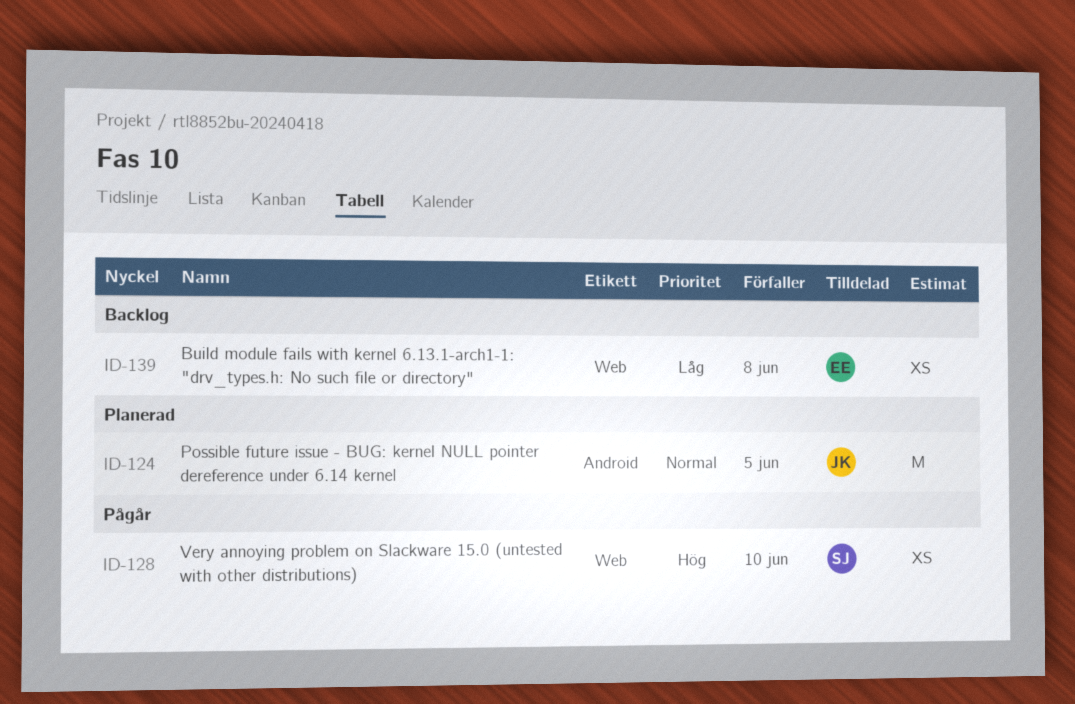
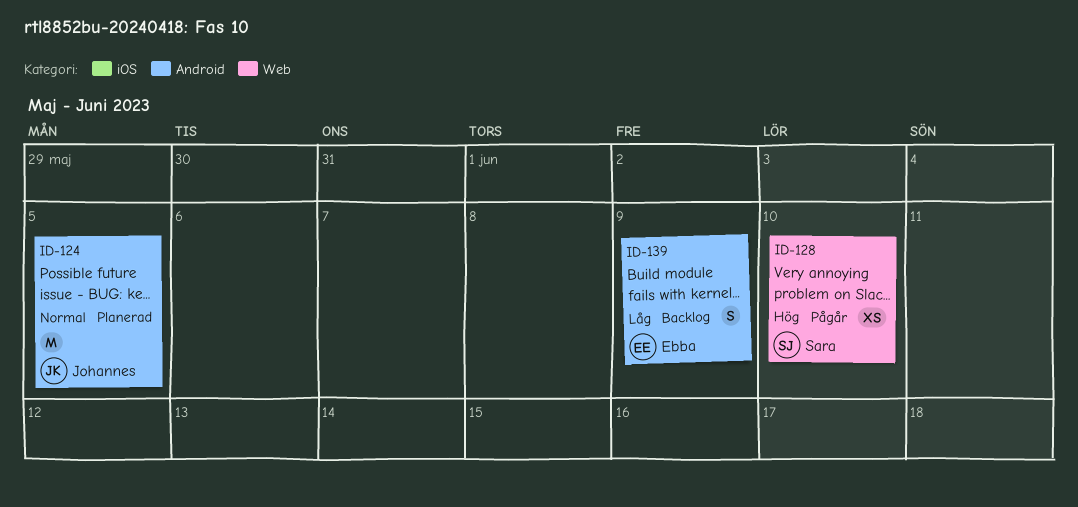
ID-139, label: Web -> Android
ID-139, estimate: XS -> S
ID-139, due: Jun 8 -> Jun 9

